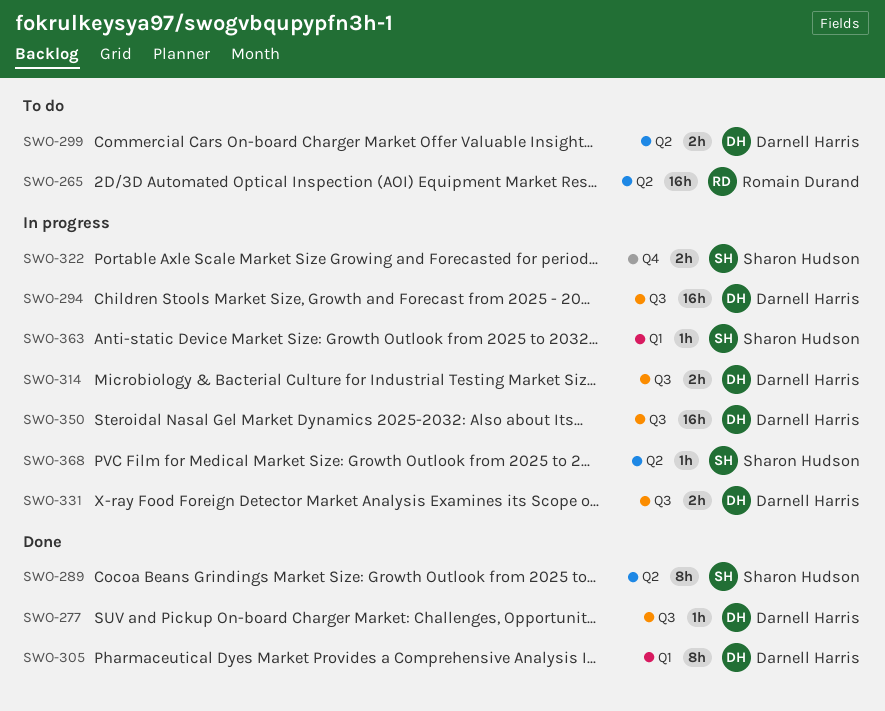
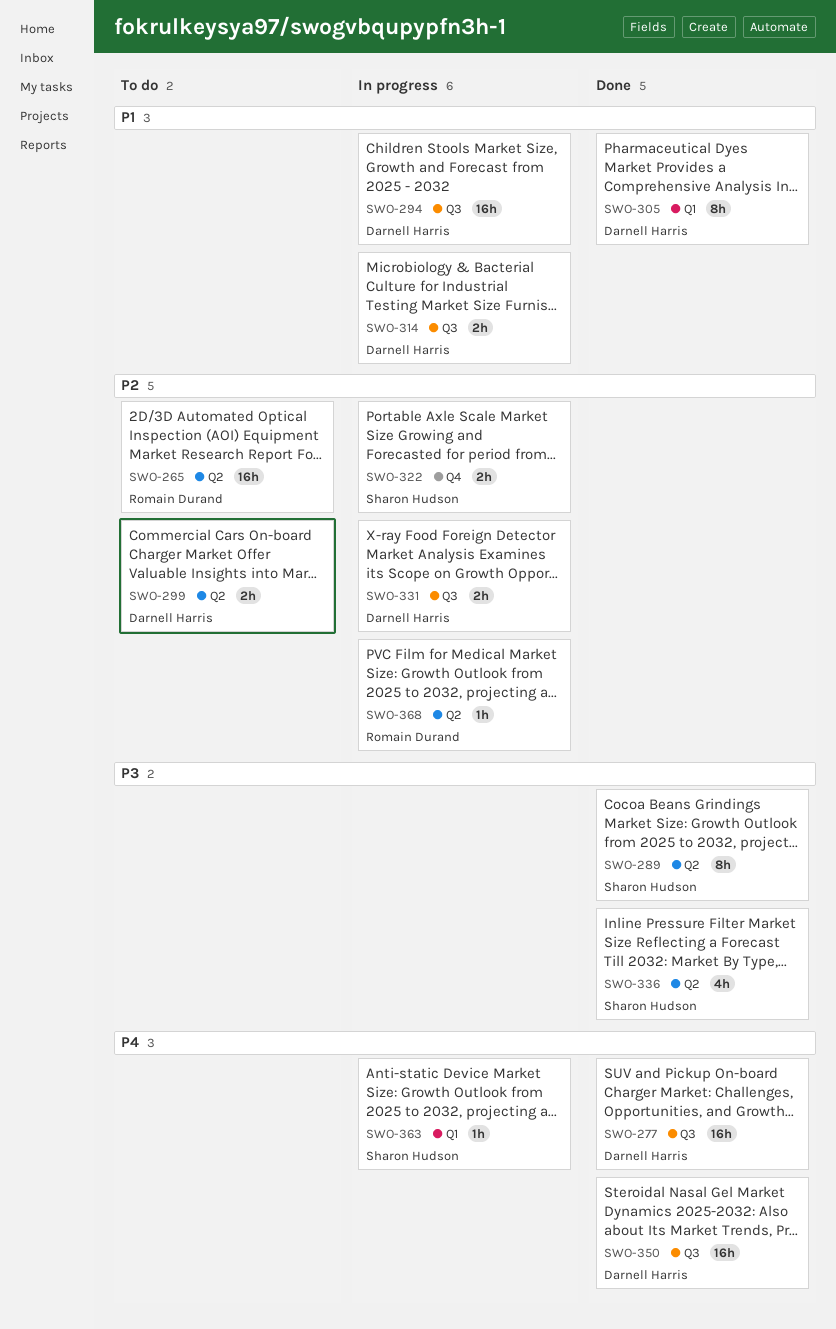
SWO-277, estimate: 1h -> 16h
SWO-336: none -> present
SWO-350, status: In progress -> Done
SWO-368, owner: Sharon Hudson -> Romain Durand

